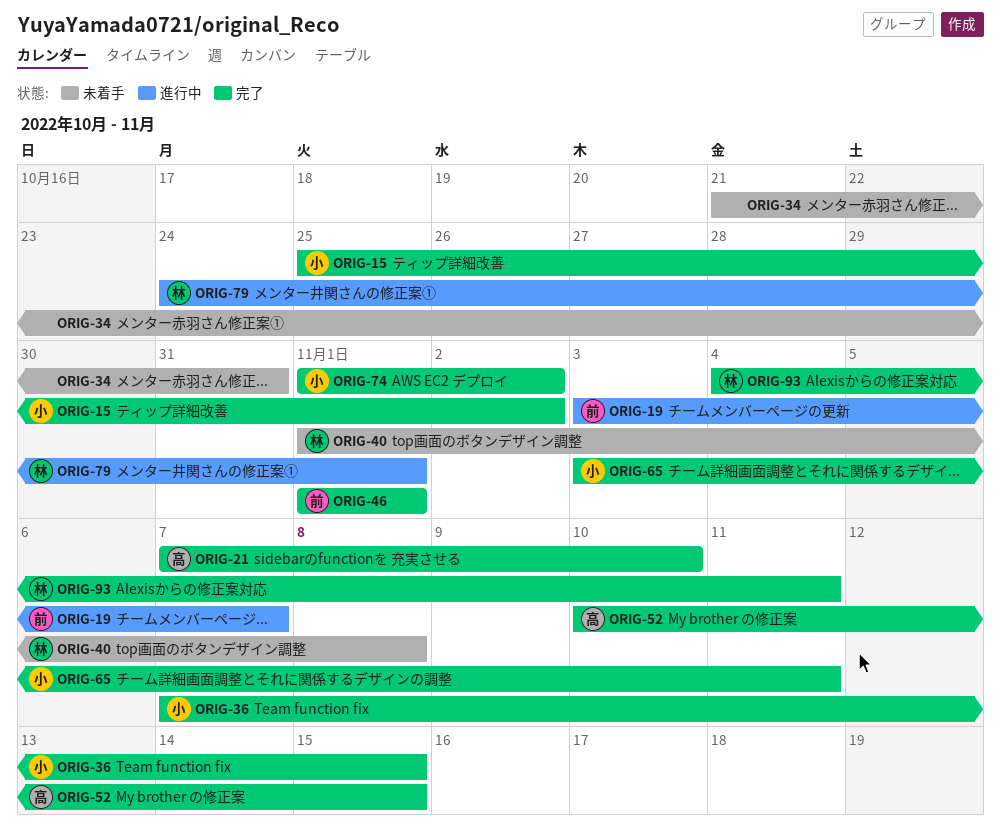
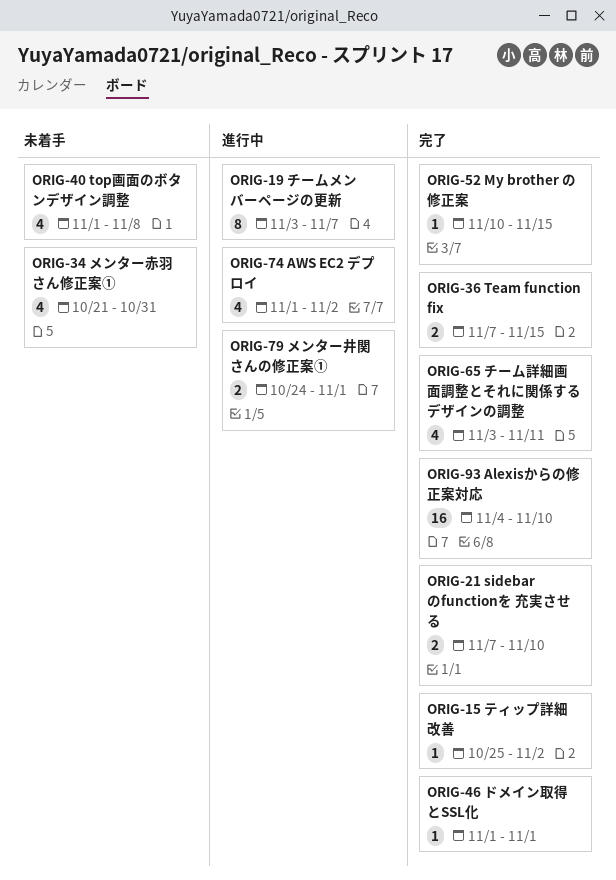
ORIG-74, status: 完了 -> 進行中
ORIG-93, due: Nov 11 -> Nov 10

